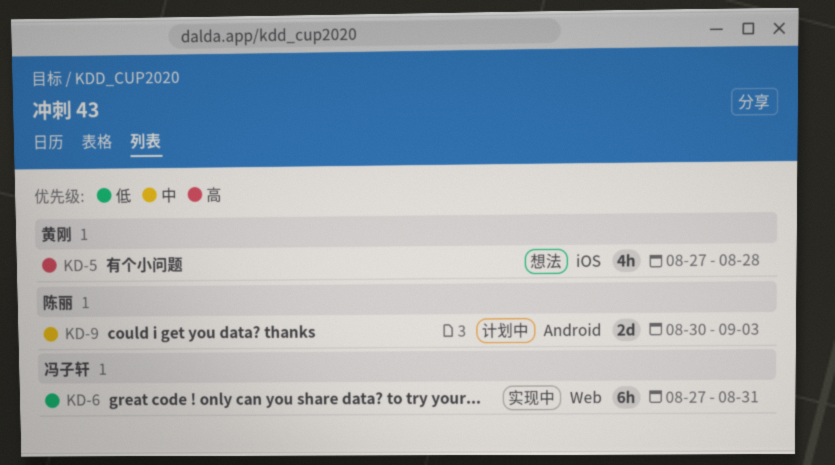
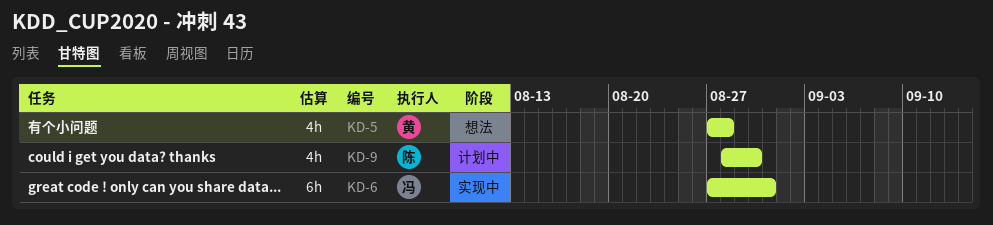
KD-9, estimate: 2d -> 4h
KD-9, start: Aug 30 -> Aug 28
KD-9, due: Sep 3 -> Aug 30

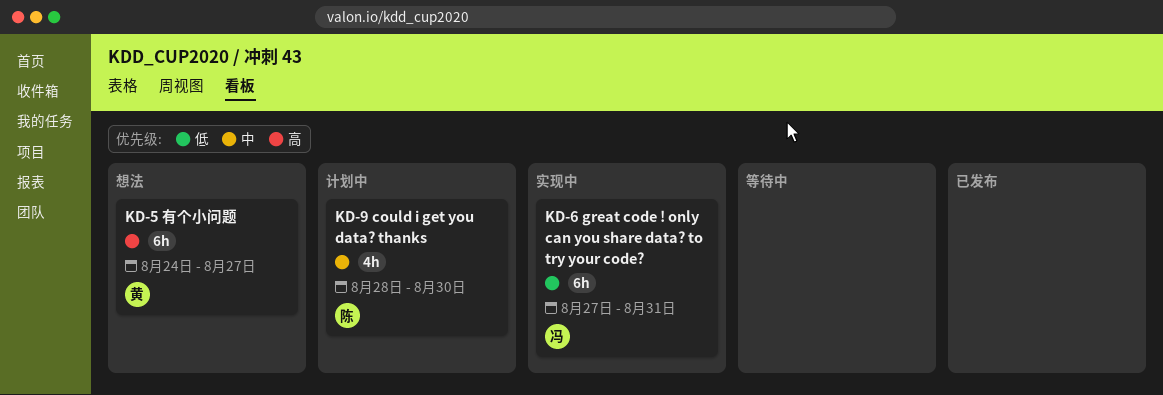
KD-5, estimate: 4h -> 6h
KD-5, start: Aug 27 -> Aug 24
KD-5, due: Aug 28 -> Aug 27

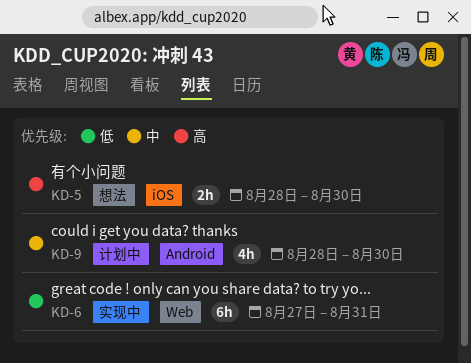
KD-5, estimate: 6h -> 2h
KD-5, start: Aug 24 -> Aug 28
KD-5, due: Aug 27 -> Aug 30

